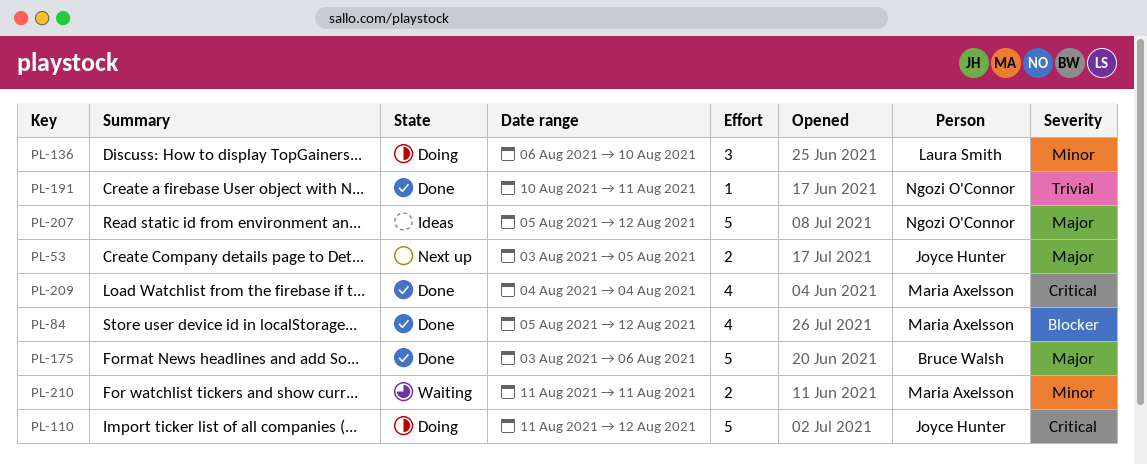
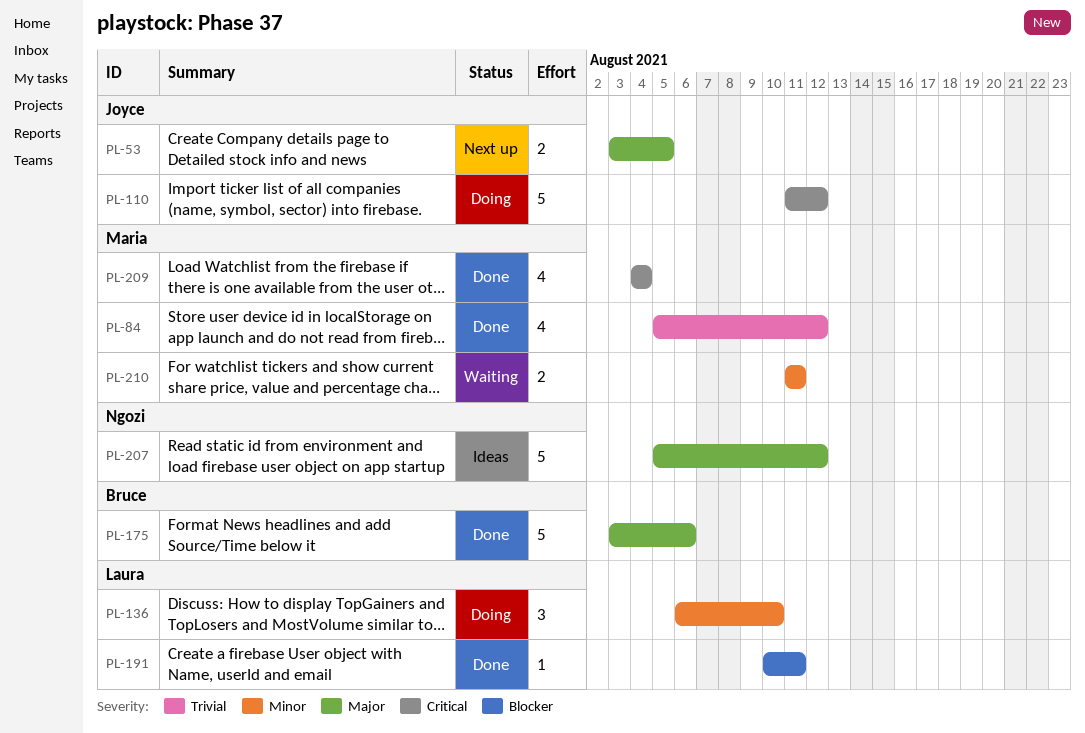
PL-84, priority: Blocker -> Trivial
PL-191, owner: Ngozi O'Connor -> Laura Smith
PL-191, priority: Trivial -> Blocker

